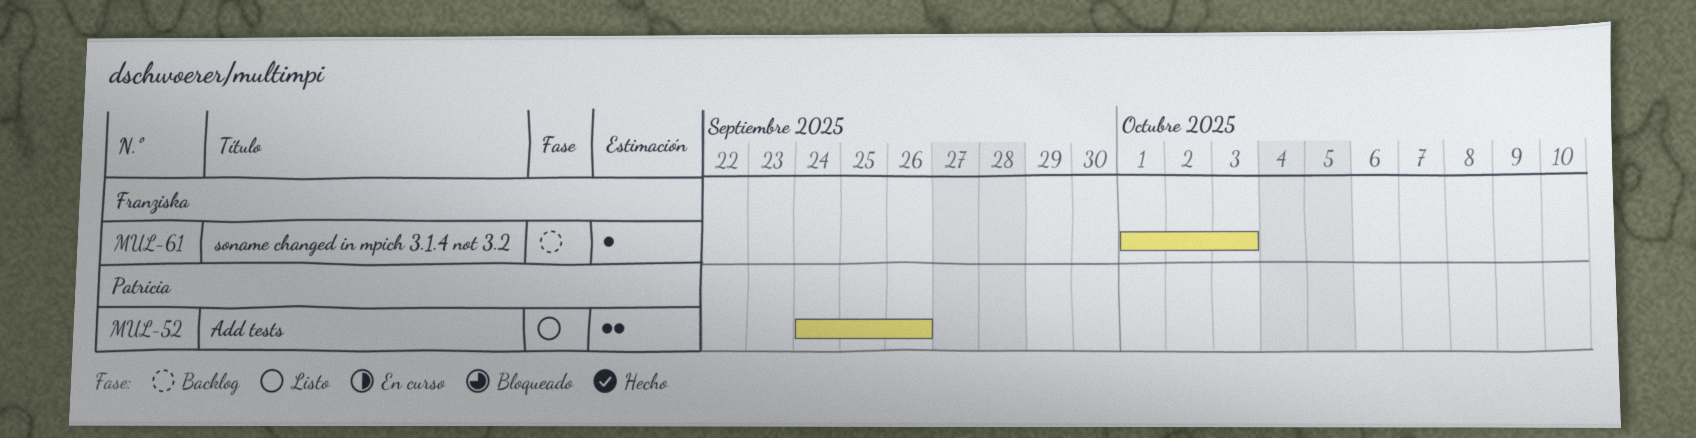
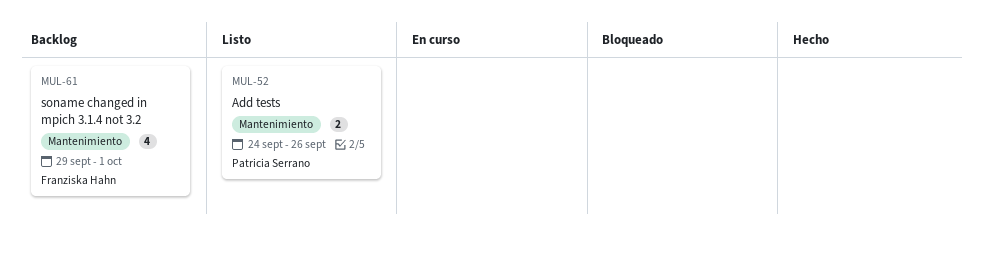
MUL-61, estimate: 1 -> 4
MUL-61, start: Oct 1 -> Sep 29
MUL-61, due: Oct 3 -> Oct 1

